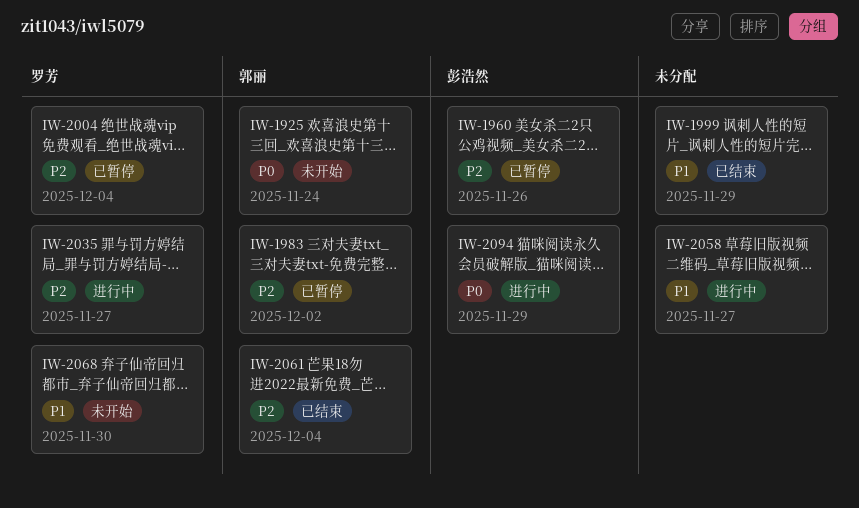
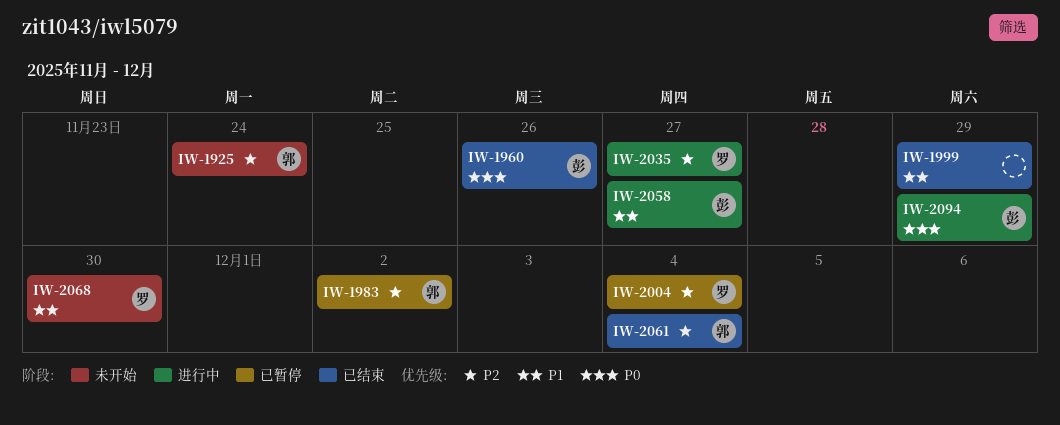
IW-1925, priority: P0 -> P2
IW-1960, status: 已暂停 -> 已结束
IW-1960, priority: P2 -> P0
IW-2058, owner: none -> 彭浩然

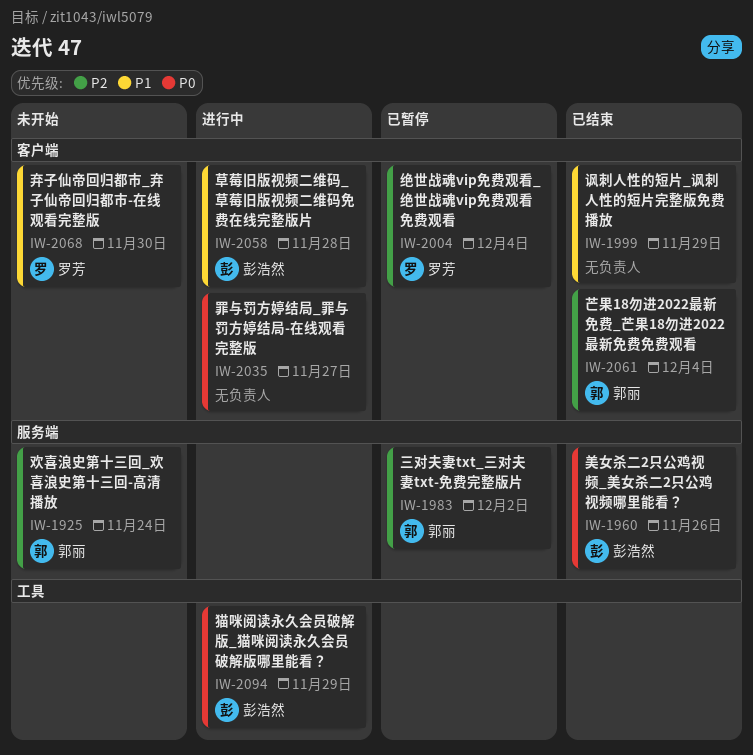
IW-2035, owner: 罗芳 -> none
IW-2035, priority: P2 -> P0
IW-2058, due: Nov 27 -> Nov 28

